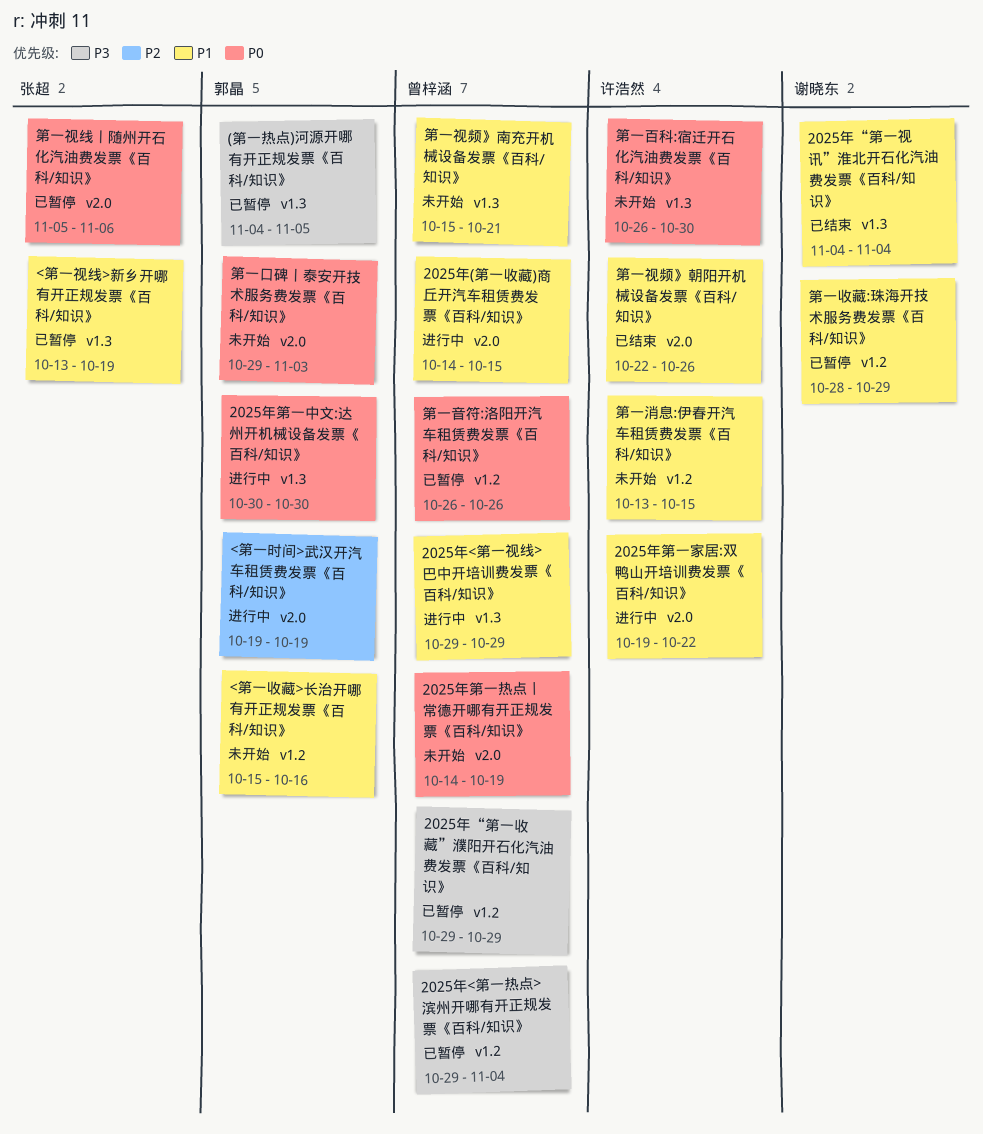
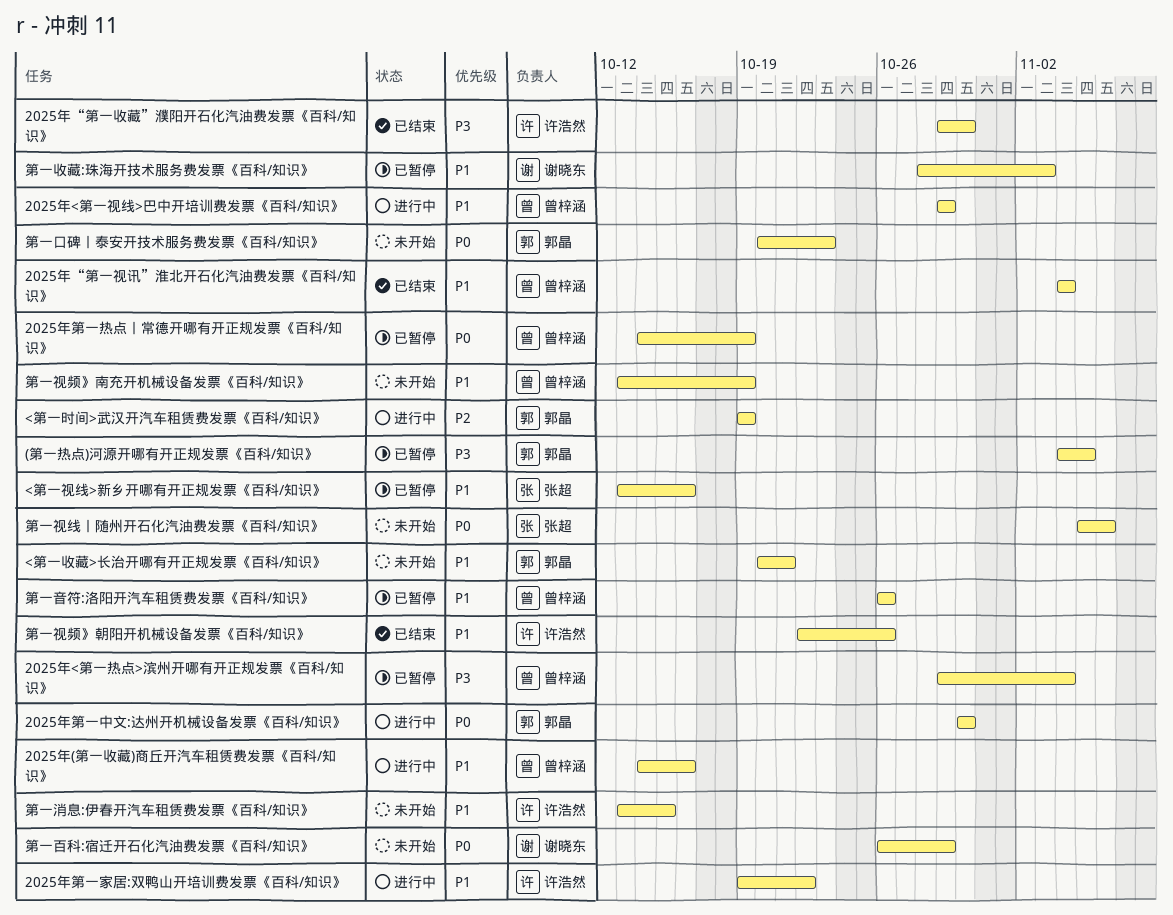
2025年(第一收藏)商丘开汽车租赁费发票《百科/知识》, due: Oct 15 -> Oct 16
2025年“第一收藏”濮阳开石化汽油费发票《百科/知识》, status: 已暂停 -> 已结束
2025年“第一收藏”濮阳开石化汽油费发票《百科/知识》, owner: 曾梓涵 -> 许浩然
2025年“第一收藏”濮阳开石化汽油费发票《百科/知识》, due: Oct 29 -> Oct 30
2025年“第一视讯”淮北开石化汽油费发票《百科/知识》, owner: 谢晓东 -> 曾梓涵
2025年第一热点丨常德开哪有开正规发票《百科/知识》, status: 未开始 -> 已暂停
<第一收藏>长治开哪有开正规发票《百科/知识》, start: Oct 15 -> Oct 20
<第一收藏>长治开哪有开正规发票《百科/知识》, due: Oct 16 -> Oct 21
<第一视线>新乡开哪有开正规发票《百科/知识》, due: Oct 19 -> Oct 16
第一口碑丨泰安开技术服务费发票《百科/知识》, start: Oct 29 -> Oct 20
第一口碑丨泰安开技术服务费发票《百科/知识》, due: Nov 3 -> Oct 23
第一收藏:珠海开技术服务费发票《百科/知识》, due: Oct 29 -> Nov 3
第一百科:宿迁开石化汽油费发票《百科/知识》, owner: 许浩然 -> 谢晓东
第一百科:宿迁开石化汽油费发票《百科/知识》, due: Oct 30 -> Oct 29
第一视线丨随州开石化汽油费发票《百科/知识》, status: 已暂停 -> 未开始
第一视频》南充开机械设备发票《百科/知识》, start: Oct 15 -> Oct 13
第一视频》南充开机械设备发票《百科/知识》, due: Oct 21 -> Oct 19
第一音符:洛阳开汽车租赁费发票《百科/知识》, priority: P0 -> P1

